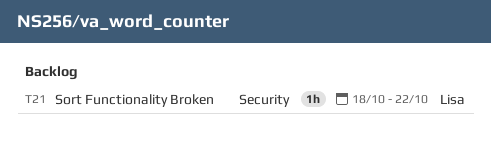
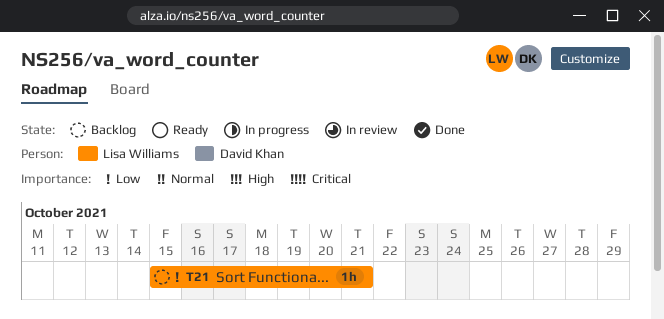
T21, start: Oct 18 -> Oct 15
T21, due: Oct 22 -> Oct 21

